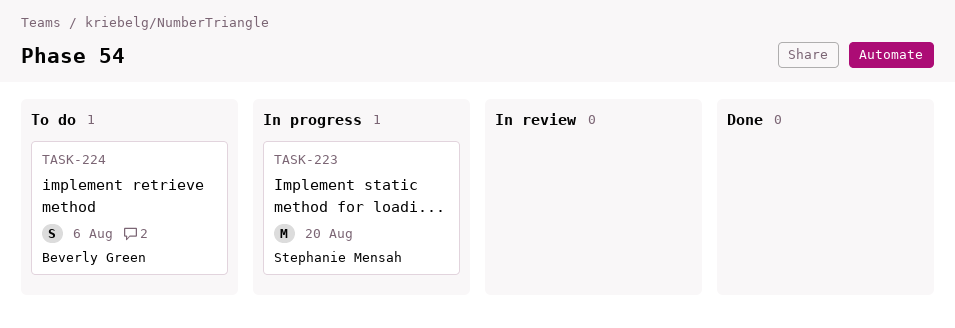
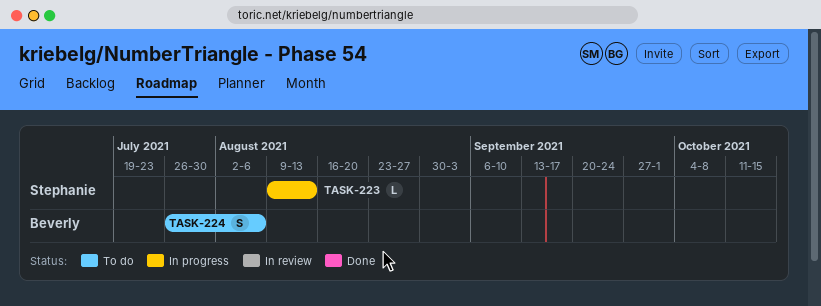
TASK-223, estimate: M -> L
TASK-223, due: Aug 20 -> Aug 13

